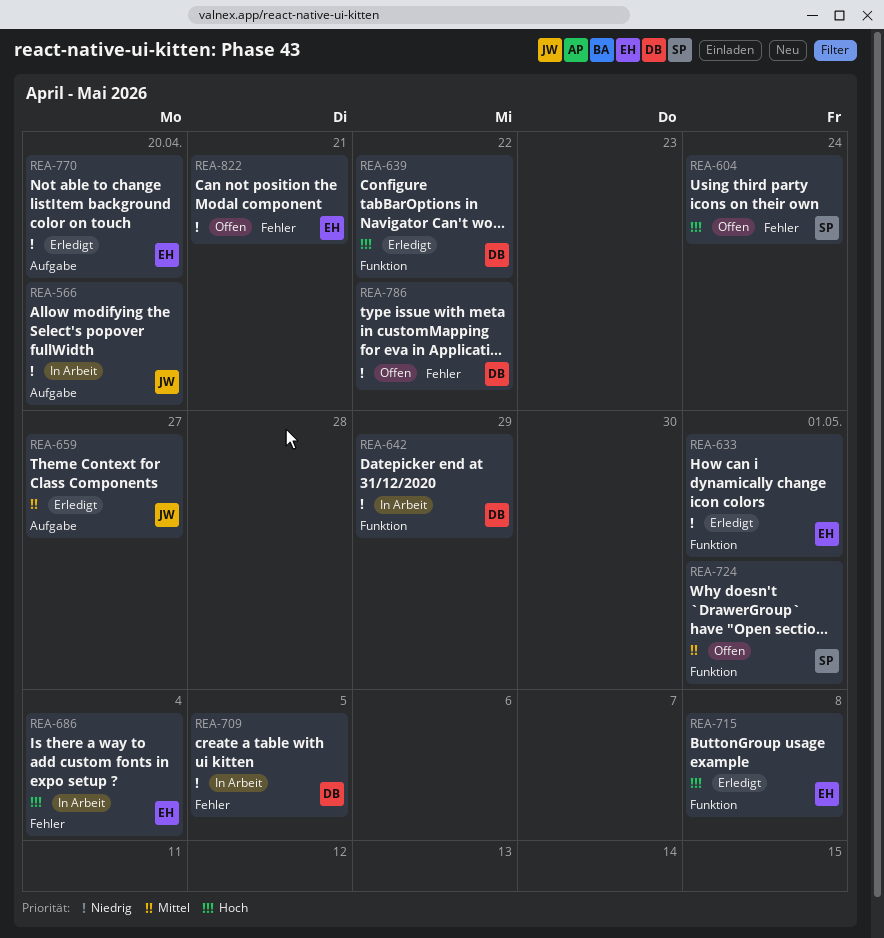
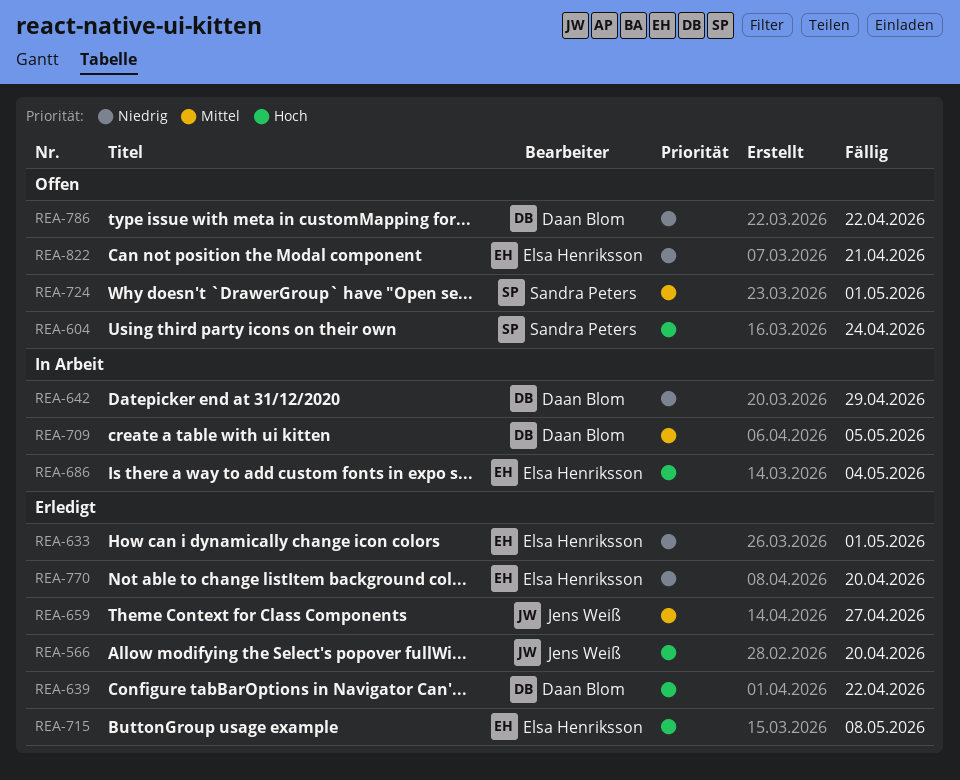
REA-566, status: In Arbeit -> Erledigt
REA-566, priority: Niedrig -> Hoch
REA-709, priority: Niedrig -> Mittel

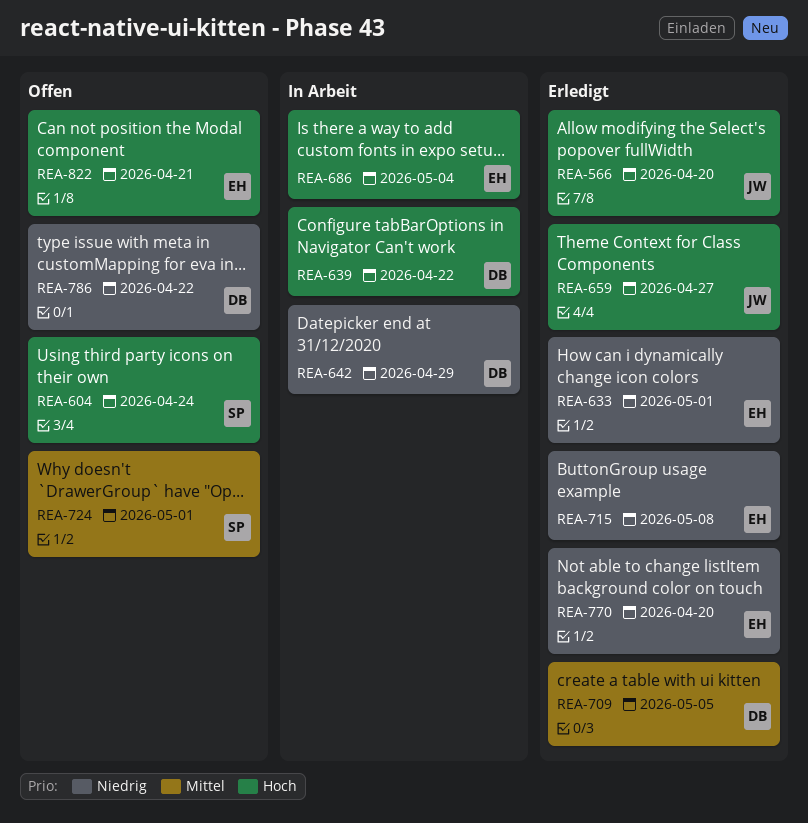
REA-639, status: Erledigt -> In Arbeit
REA-659, priority: Mittel -> Hoch
REA-709, status: In Arbeit -> Erledigt
REA-715, priority: Hoch -> Niedrig
REA-822, priority: Niedrig -> Hoch

